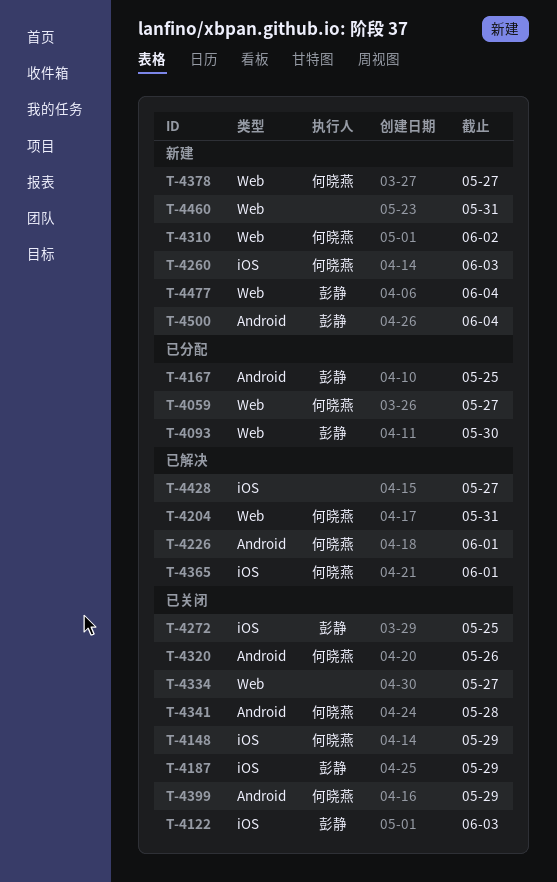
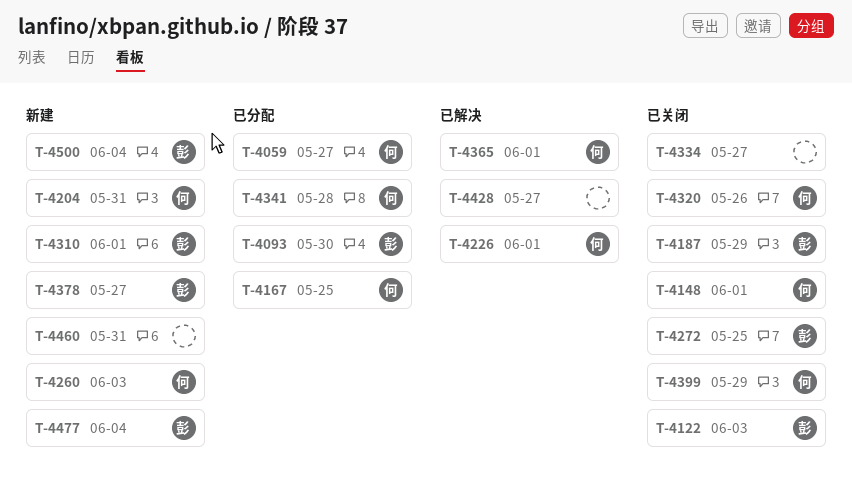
T-4148, due: May 29 -> Jun 1
T-4167, owner: 彭静 -> 何晓燕
T-4204, status: 已解决 -> 新建
T-4310, owner: 何晓燕 -> 彭静
T-4310, due: Jun 2 -> Jun 1
T-4341, status: 已关闭 -> 已分配
T-4378, owner: 何晓燕 -> 彭静

